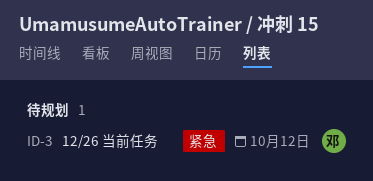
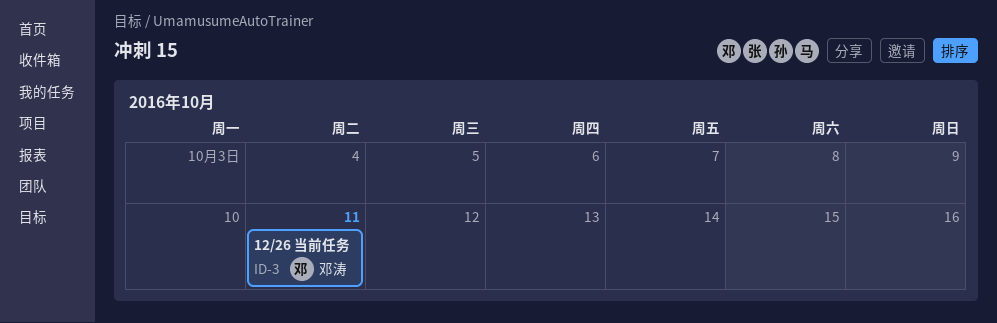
ID-3, due: Oct 12 -> Oct 11

